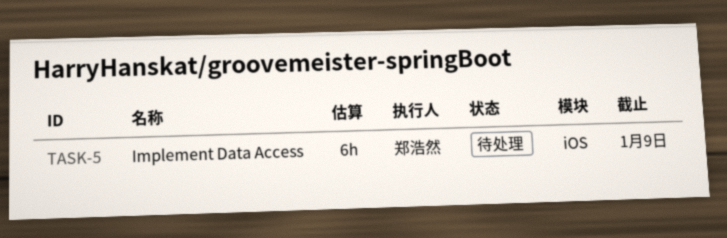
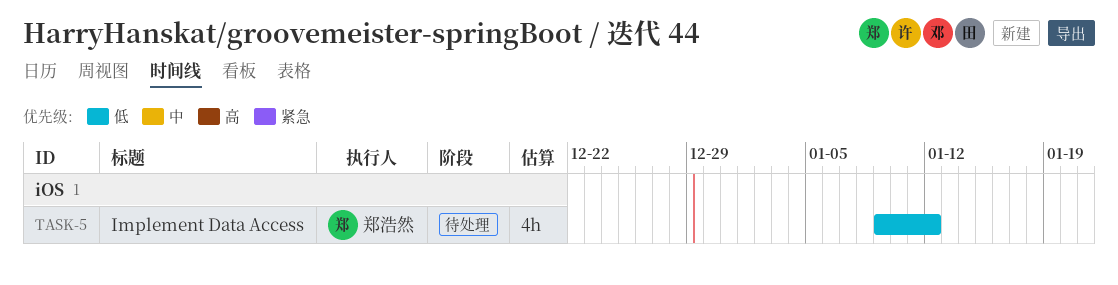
TASK-5, estimate: 6h -> 4h
TASK-5, due: Jan 9 -> Jan 12

